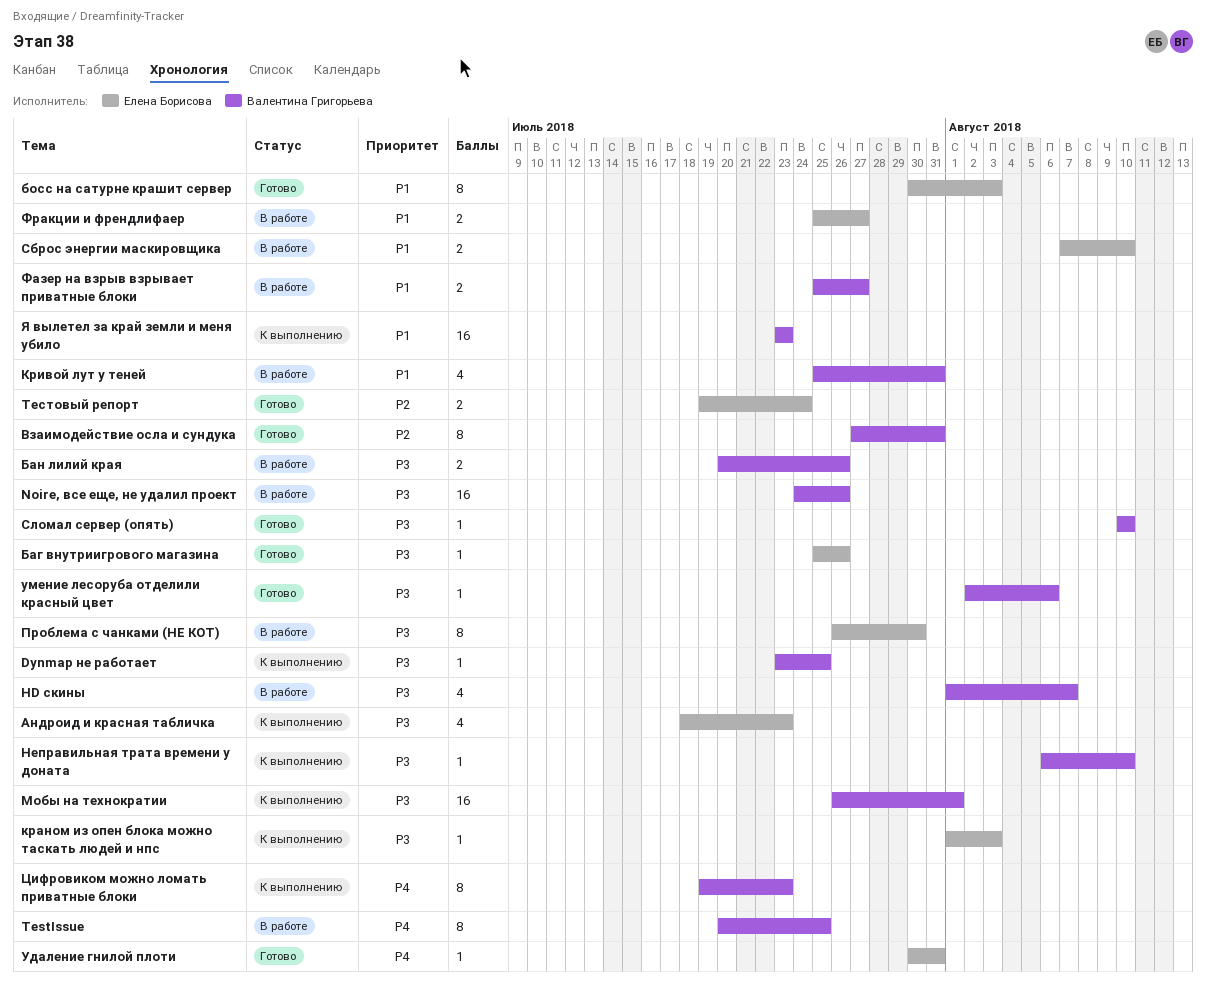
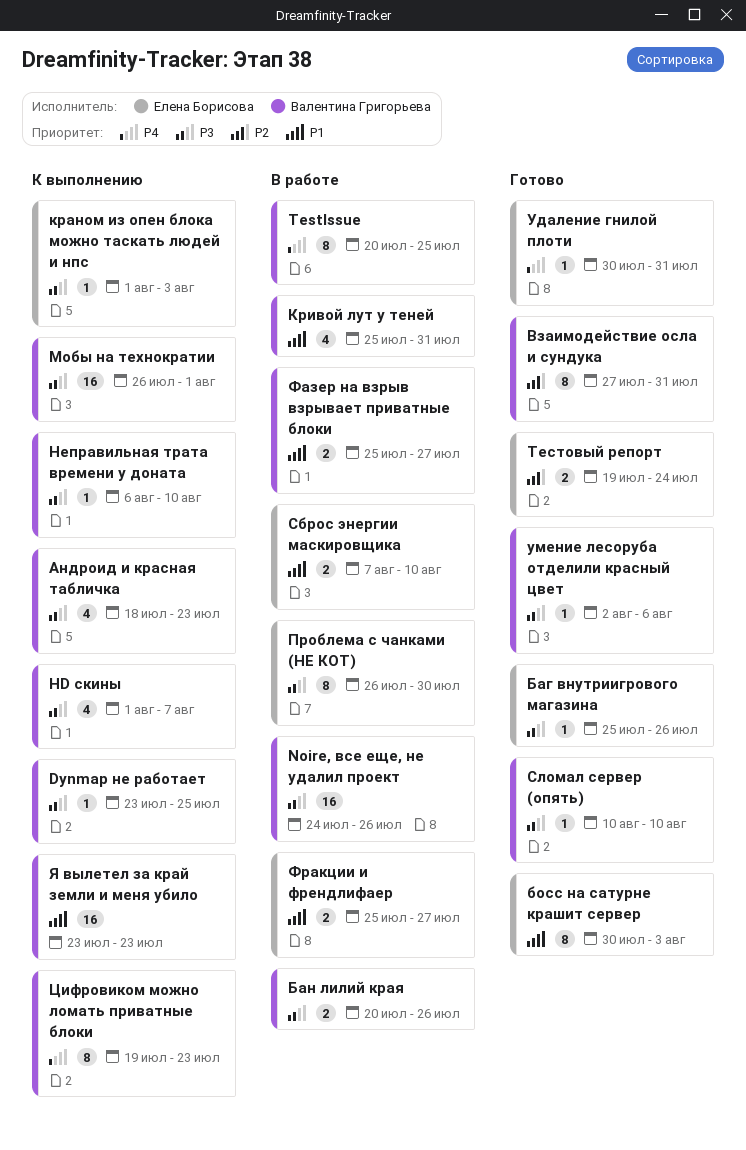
HD скины, status: В работе -> К выполнению
Андроид и красная табличка, owner: Елена Борисова -> Валентина Григорьева

